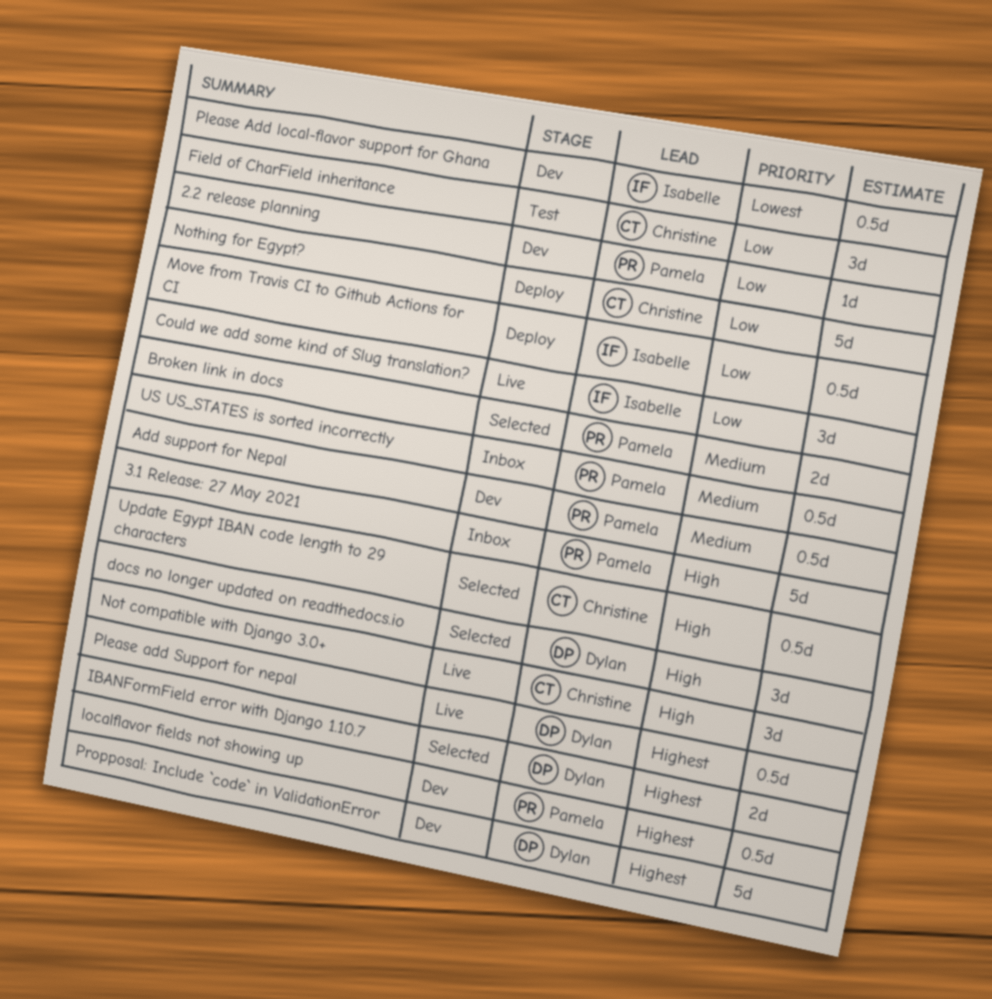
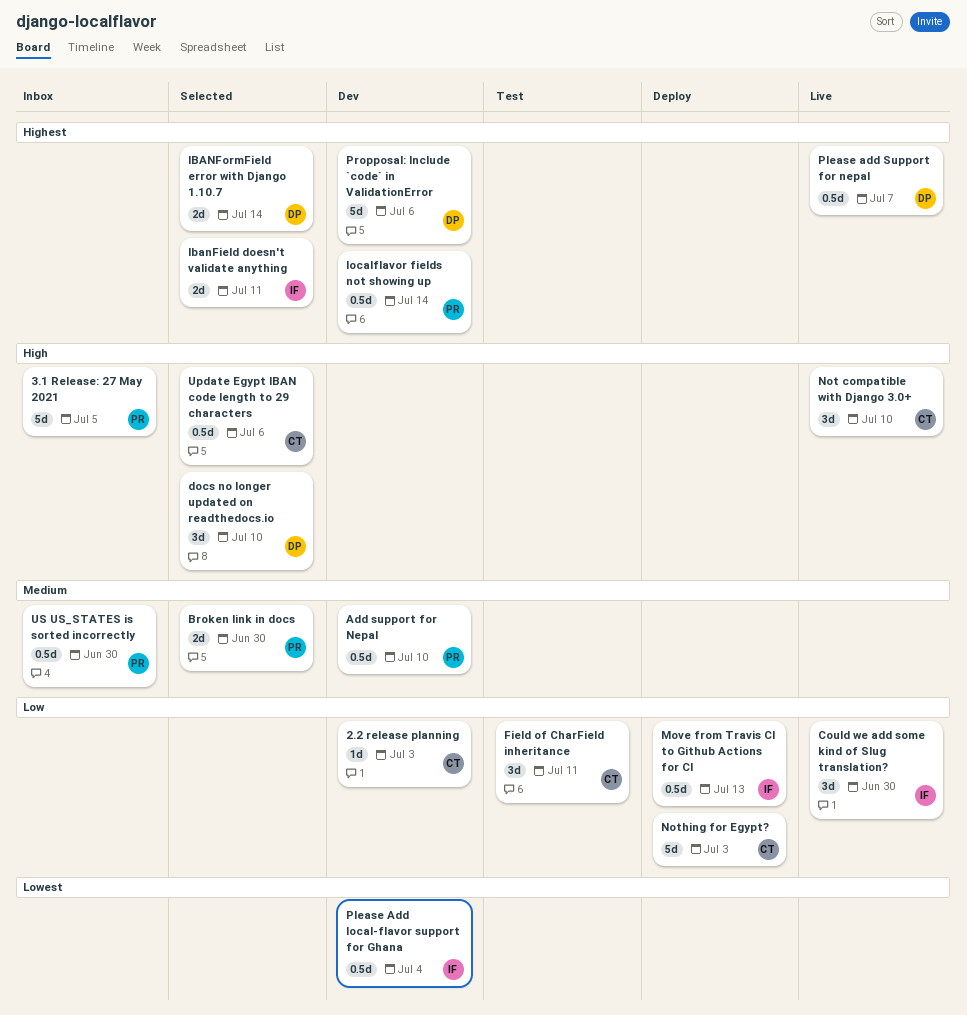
2.2 release planning, owner: Pamela -> Christine
IbanField doesn't validate anything: none -> present

